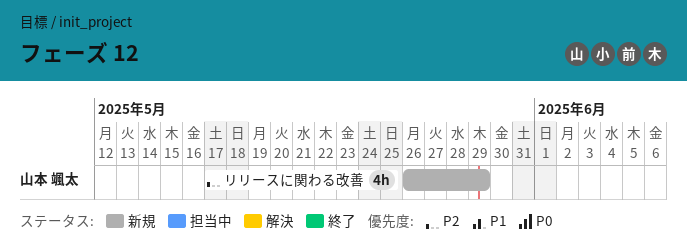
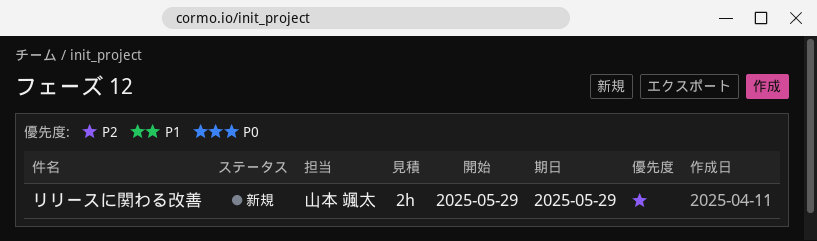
リリースに関わる改善, estimate: 4h -> 2h
リリースに関わる改善, start: May 26 -> May 29

